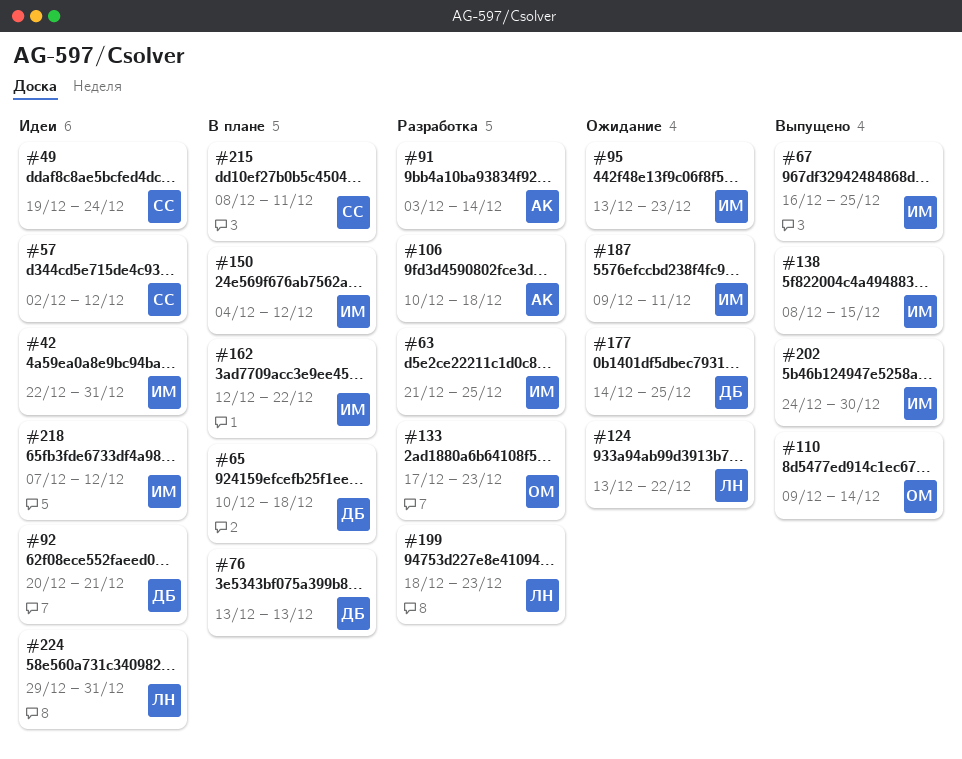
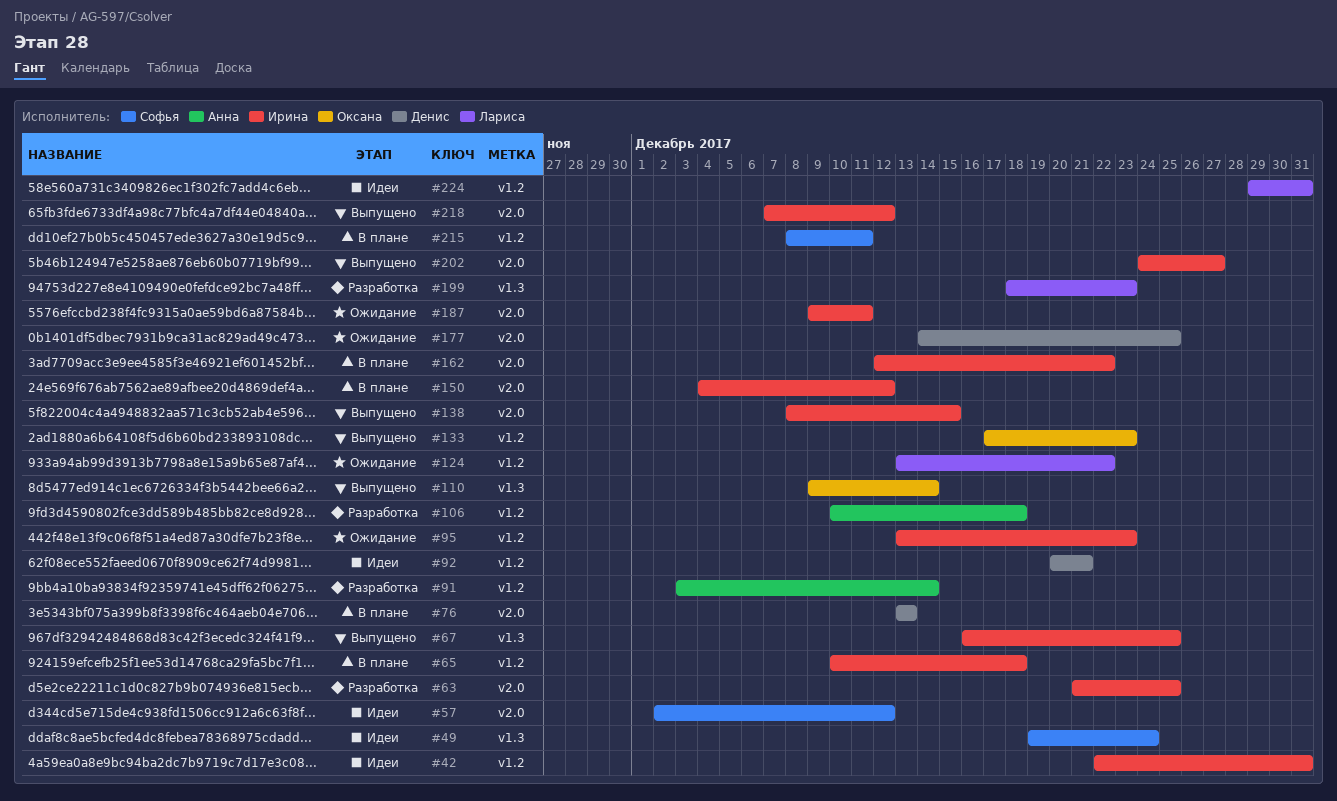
#65, owner: Денис -> Ирина
#133, status: Разработка -> Выпущено
#202, due: Dec 30 -> Dec 27
#218, status: Идеи -> Выпущено

